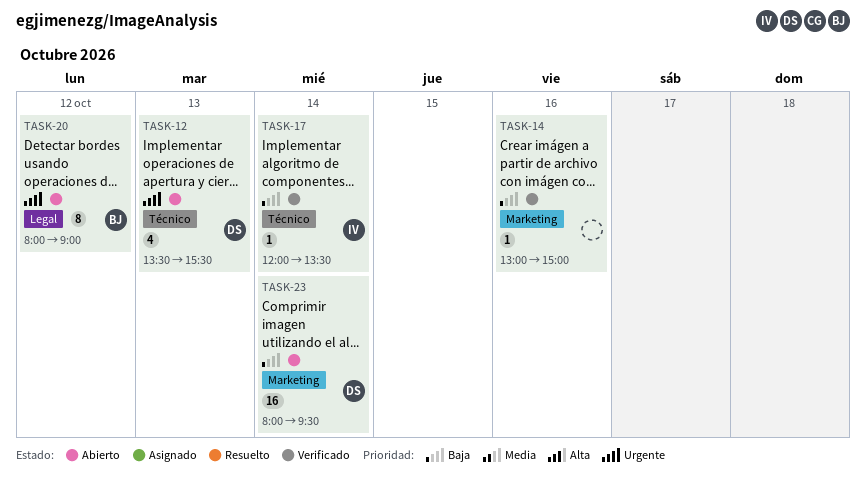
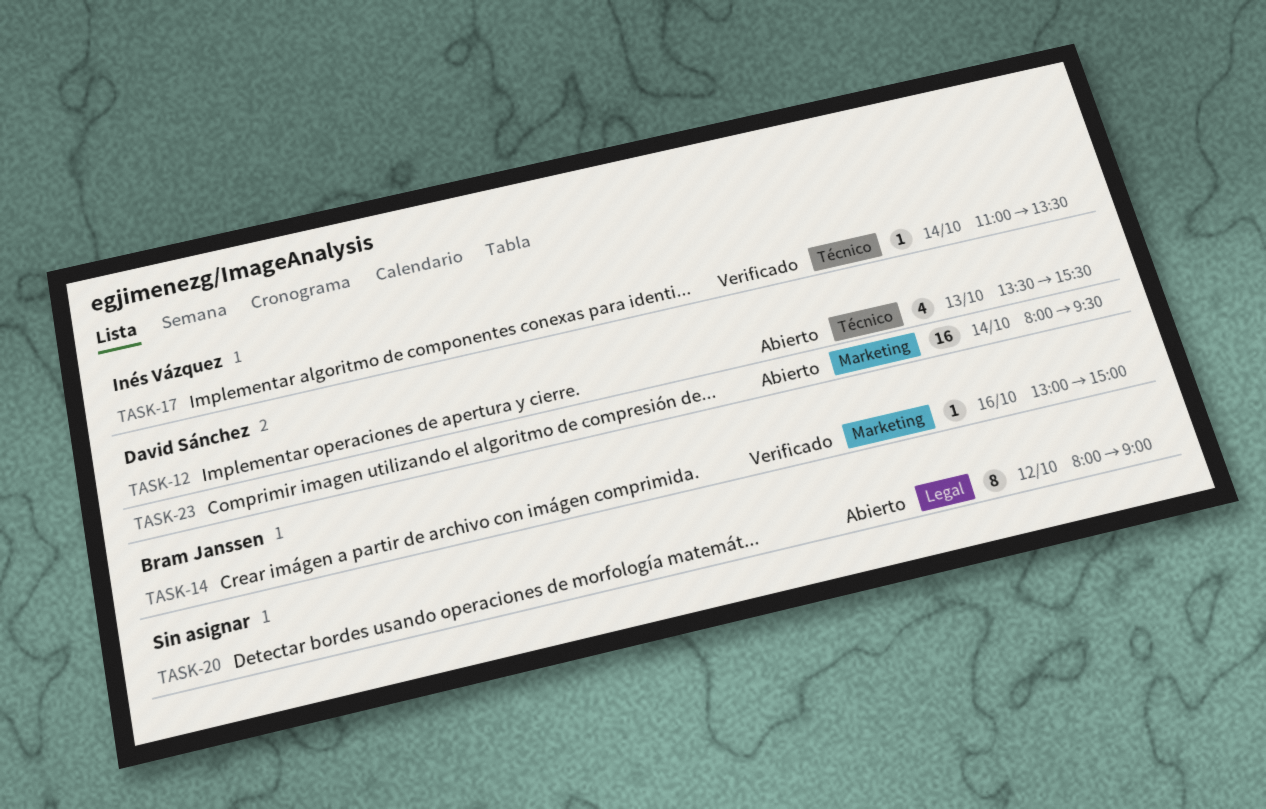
TASK-14, owner: none -> Bram Janssen
TASK-17, begins: 12:00 -> 11:00
TASK-20, owner: Bram Janssen -> none

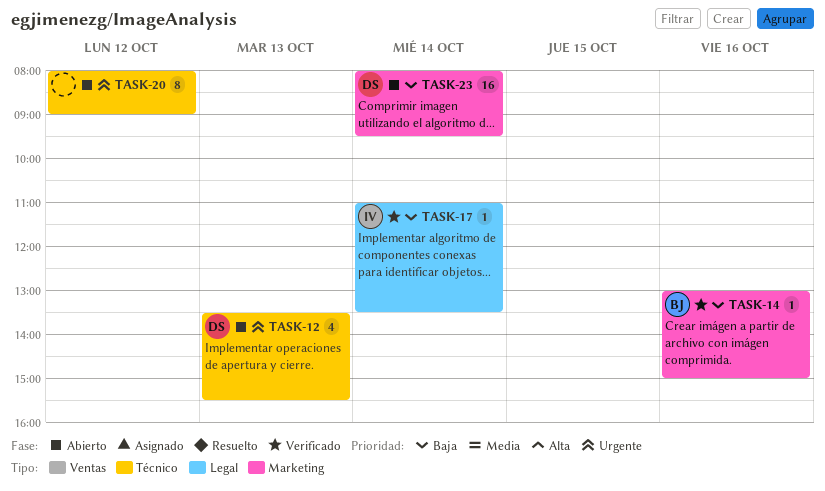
TASK-17, label: Técnico -> Legal
TASK-20, label: Legal -> Técnico

